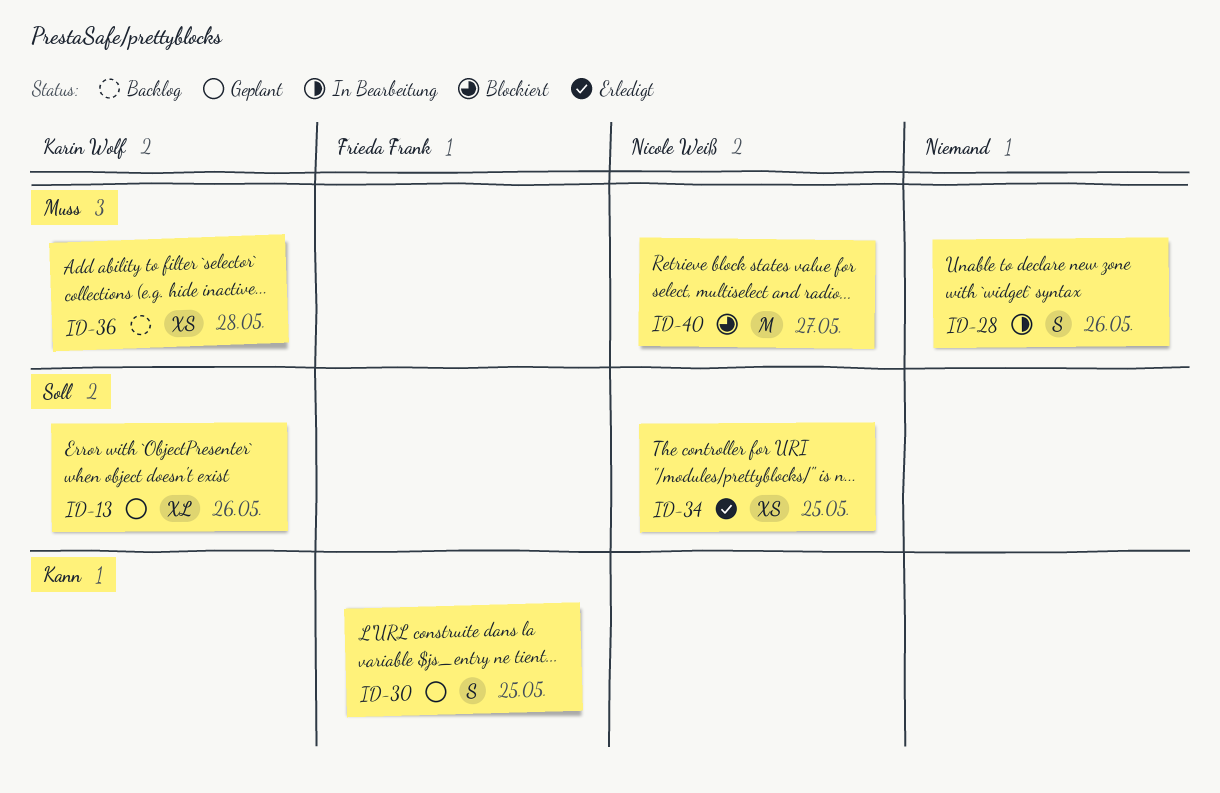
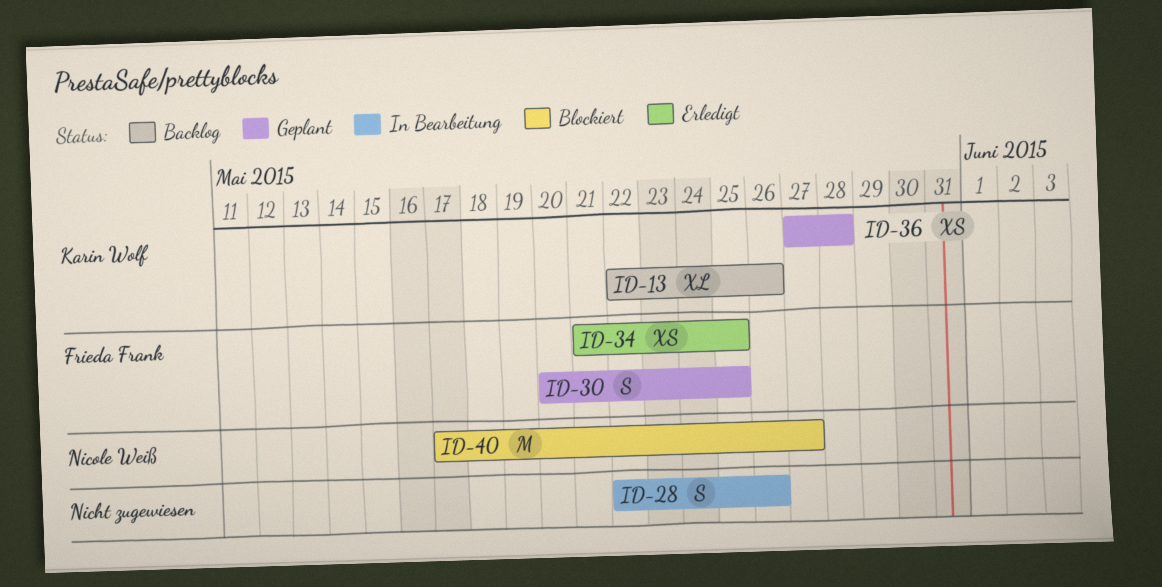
ID-13, status: Geplant -> Backlog
ID-34, owner: Nicole Weiß -> Frieda Frank
ID-36, status: Backlog -> Geplant

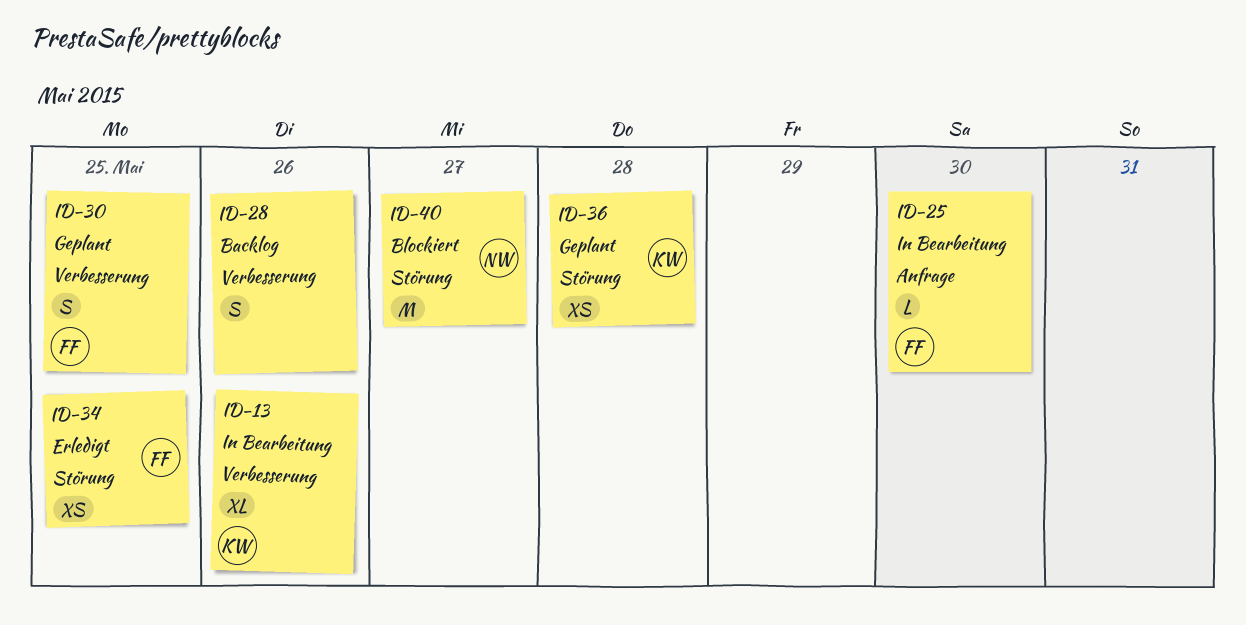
ID-13, status: Backlog -> In Bearbeitung
ID-25: none -> present
ID-28, status: In Bearbeitung -> Backlog

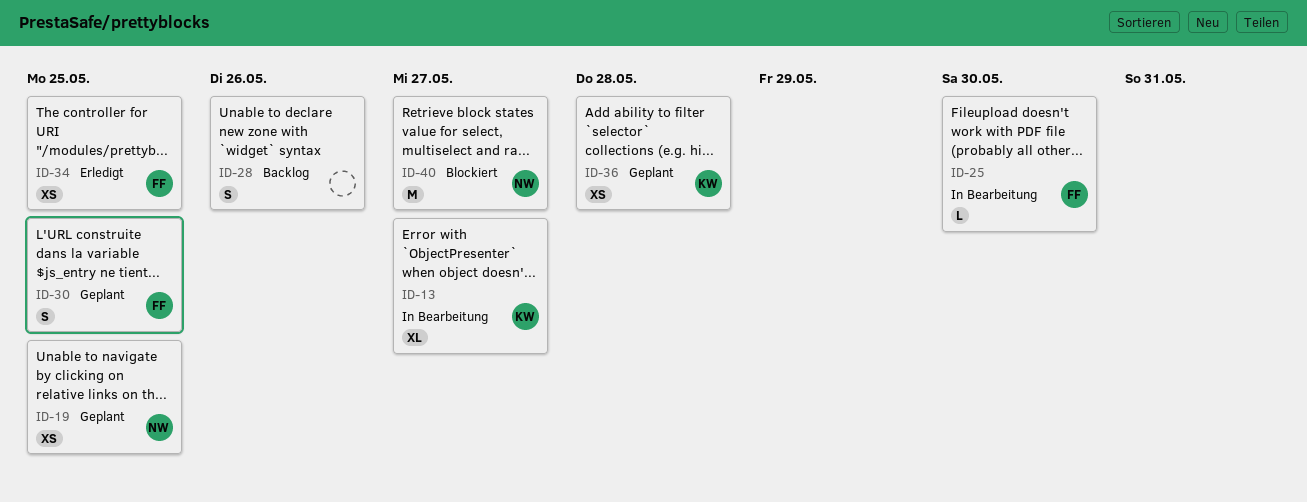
ID-13, due: May 26 -> May 27
ID-19: none -> present

